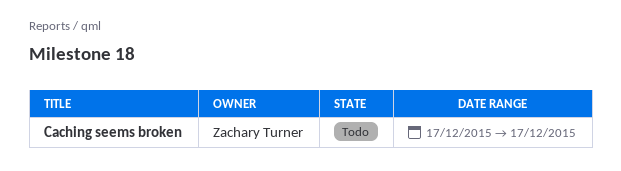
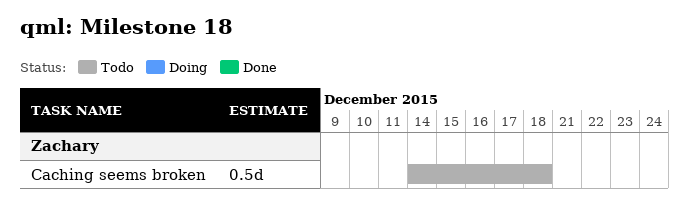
Caching seems broken, start: Dec 17 -> Dec 14
Caching seems broken, due: Dec 17 -> Dec 18

